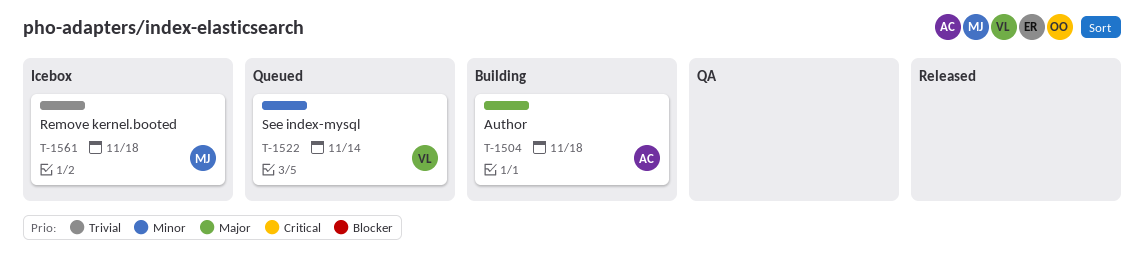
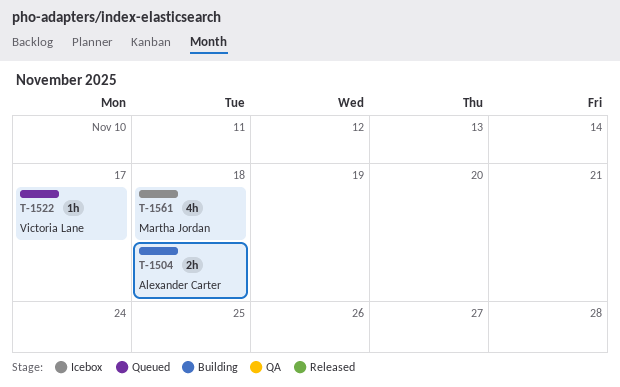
T-1522, due: Nov 14 -> Nov 17

